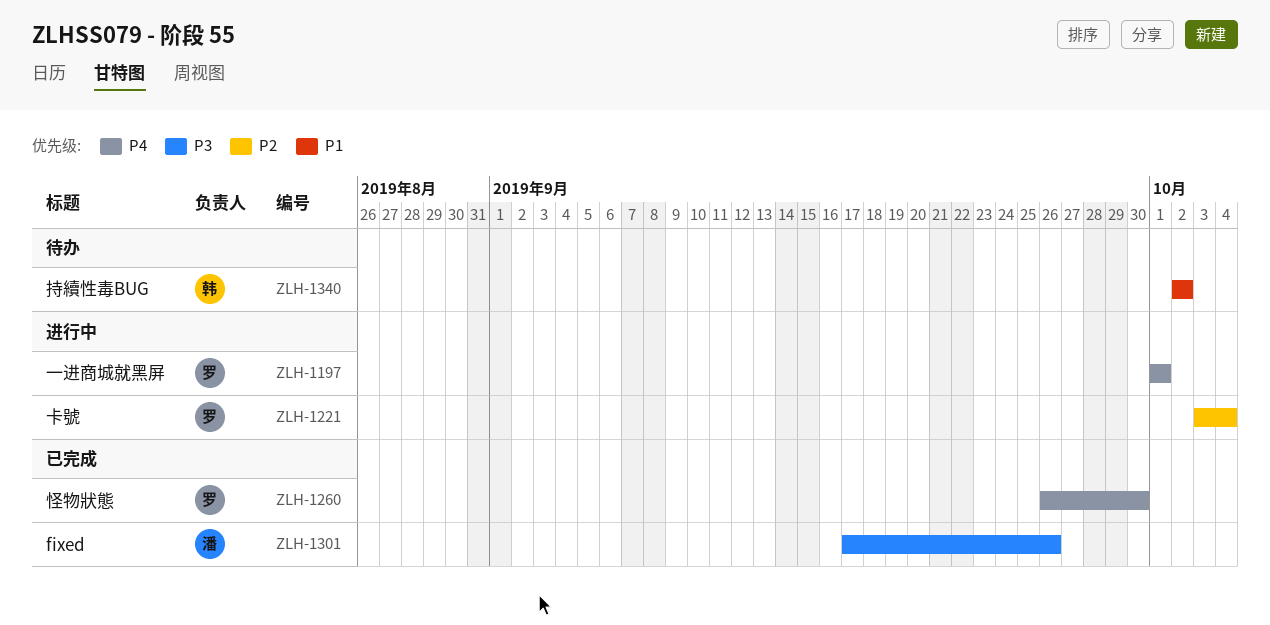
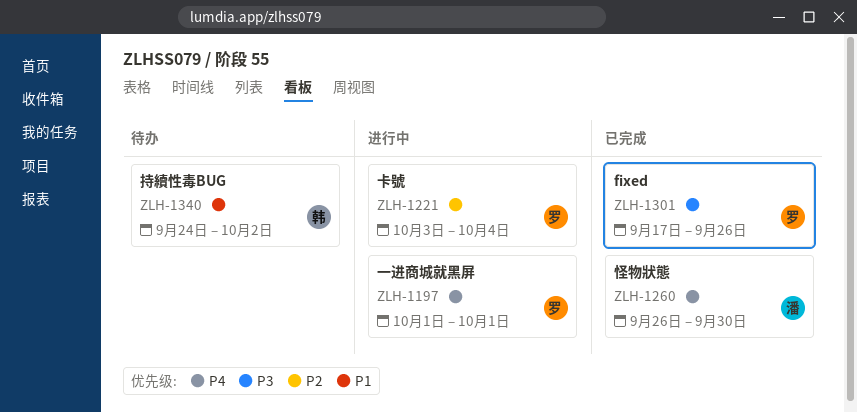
ZLH-1260, owner: 罗 -> 潘
ZLH-1301, owner: 潘 -> 罗
ZLH-1340, start: Oct 2 -> Sep 24

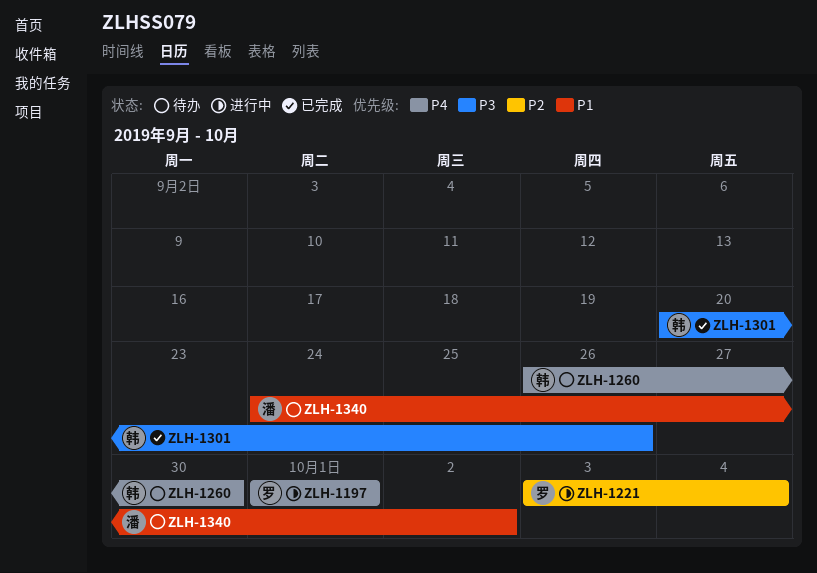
ZLH-1260, status: 已完成 -> 待办
ZLH-1260, owner: 潘 -> 韩
ZLH-1301, owner: 罗 -> 韩
ZLH-1301, start: Sep 17 -> Sep 20
ZLH-1340, owner: 韩 -> 潘

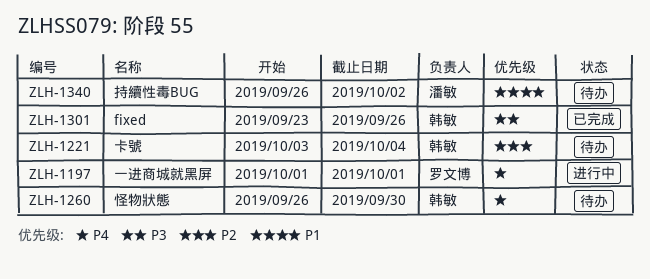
ZLH-1221, status: 进行中 -> 待办
ZLH-1221, owner: 罗文博 -> 韩敏
ZLH-1301, start: Sep 20 -> Sep 23
ZLH-1340, start: Sep 24 -> Sep 26

